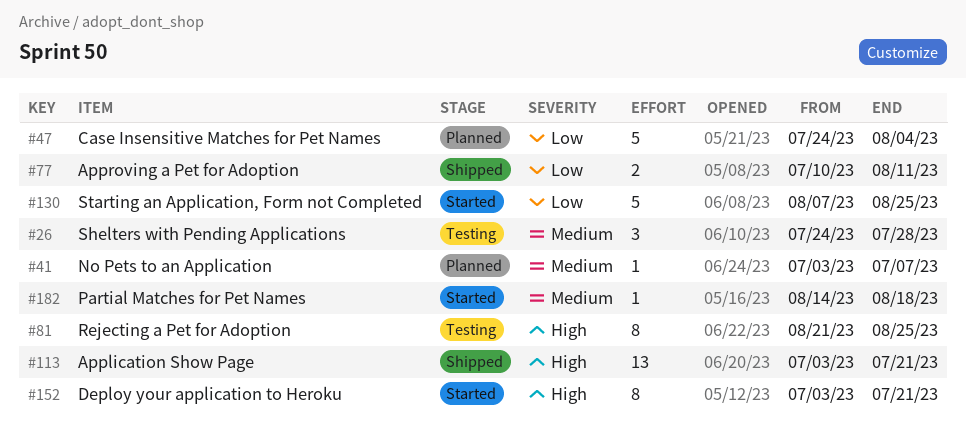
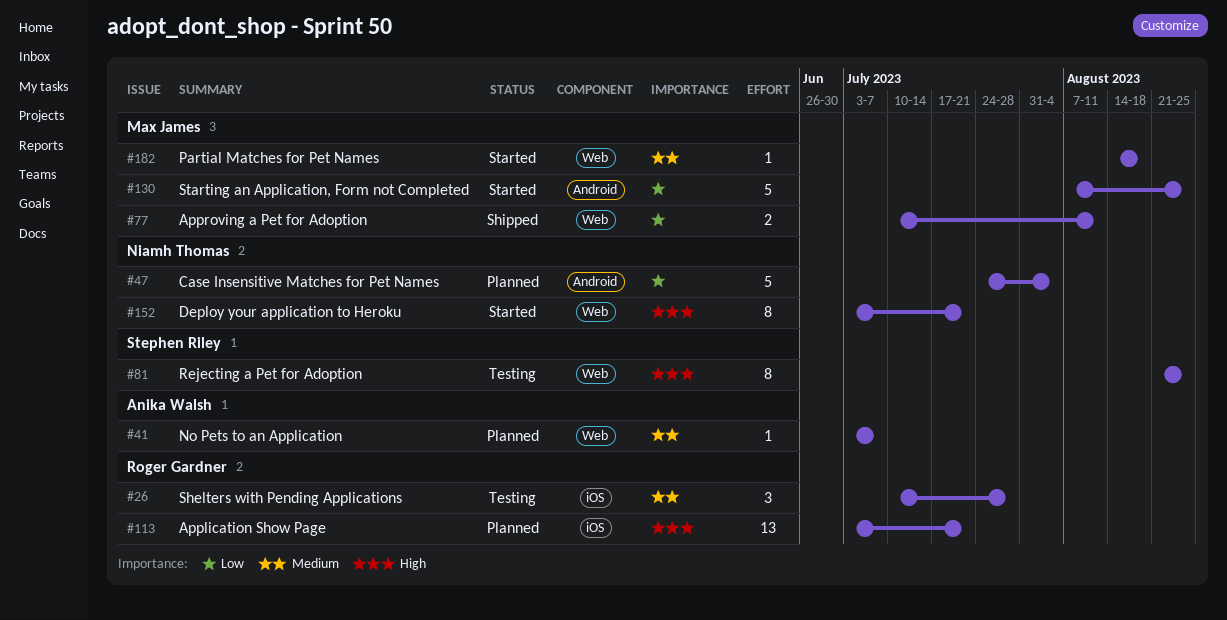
#26, start: Jul 24 -> Jul 10
#113, status: Shipped -> Planned

